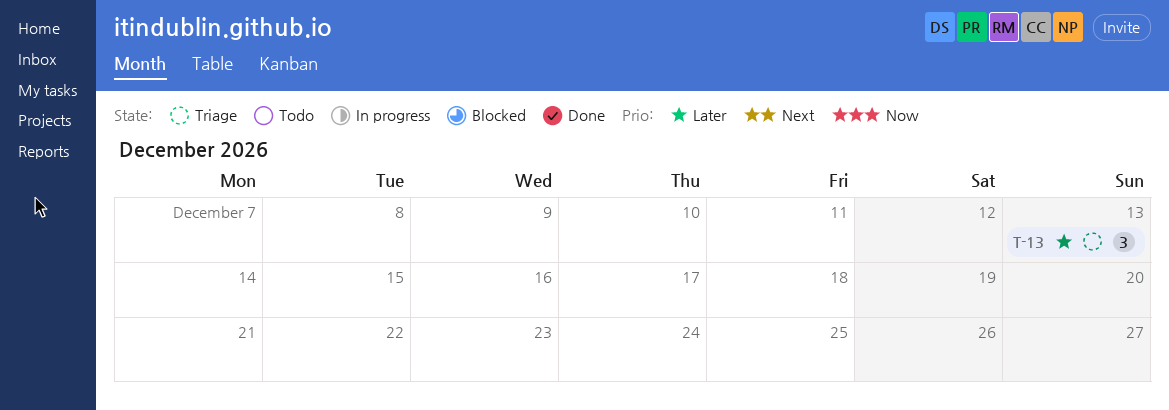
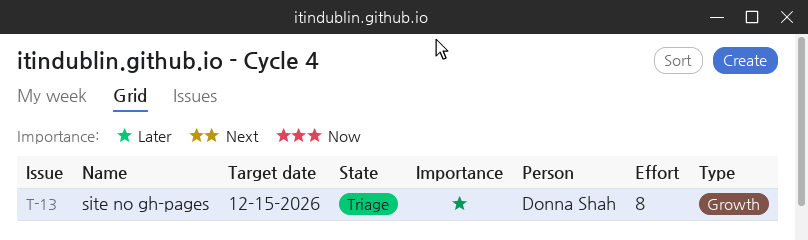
T-13, estimate: 3 -> 8
T-13, due: Dec 13 -> Dec 15

